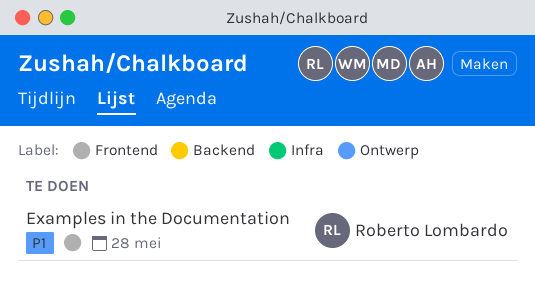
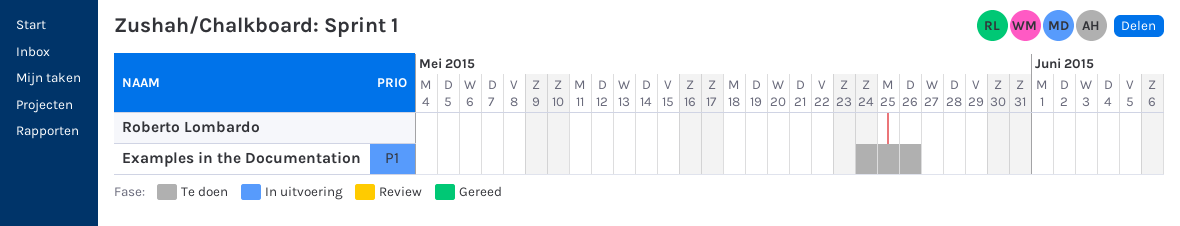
Examples in the Documentation, due: May 28 -> May 26

